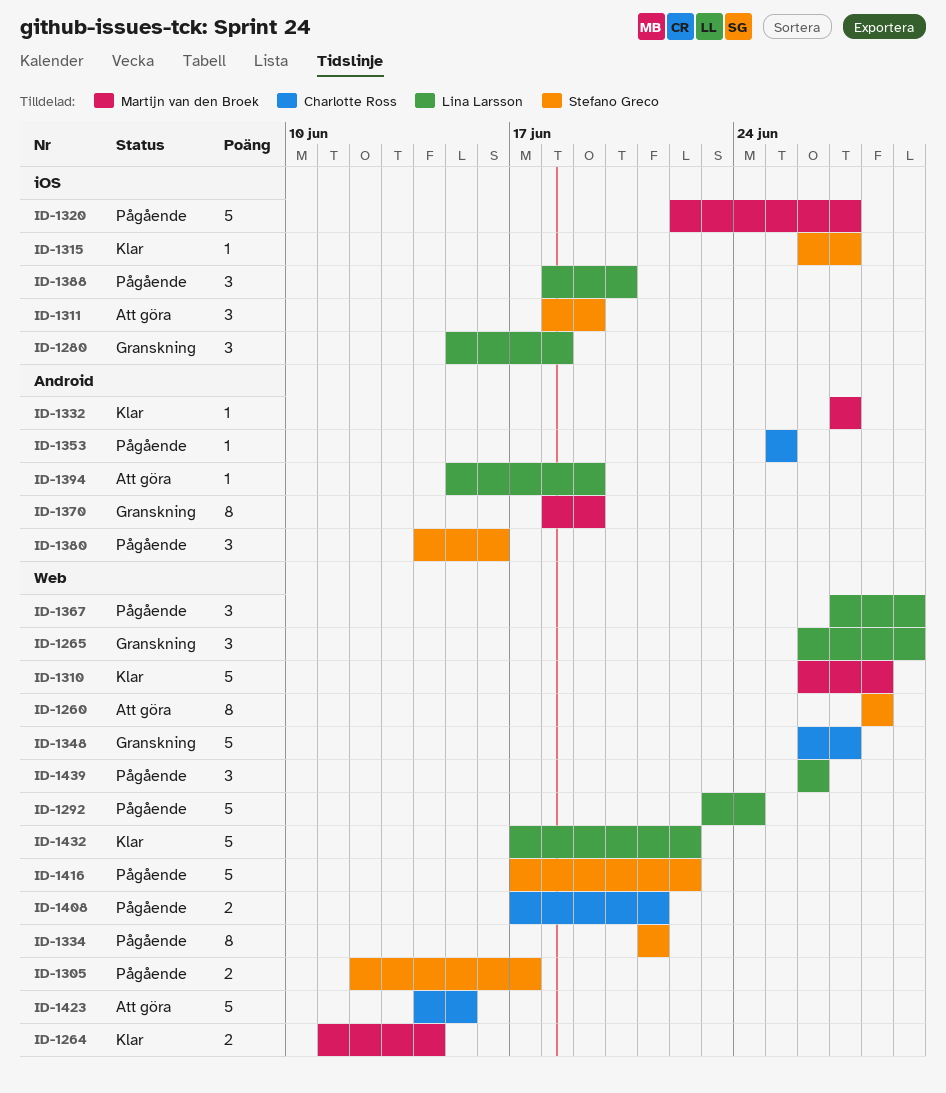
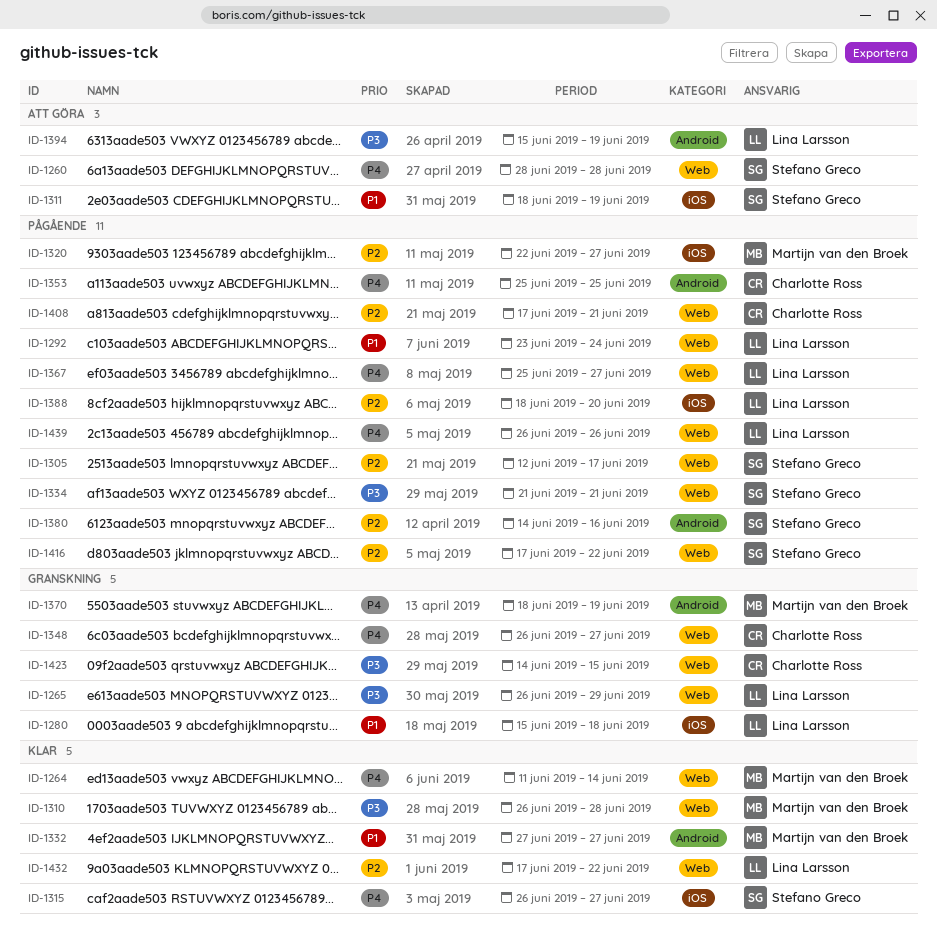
ID-1367, start: Jun 27 -> Jun 25
ID-1367, due: Jun 29 -> Jun 27
ID-1423, status: Att göra -> Granskning

